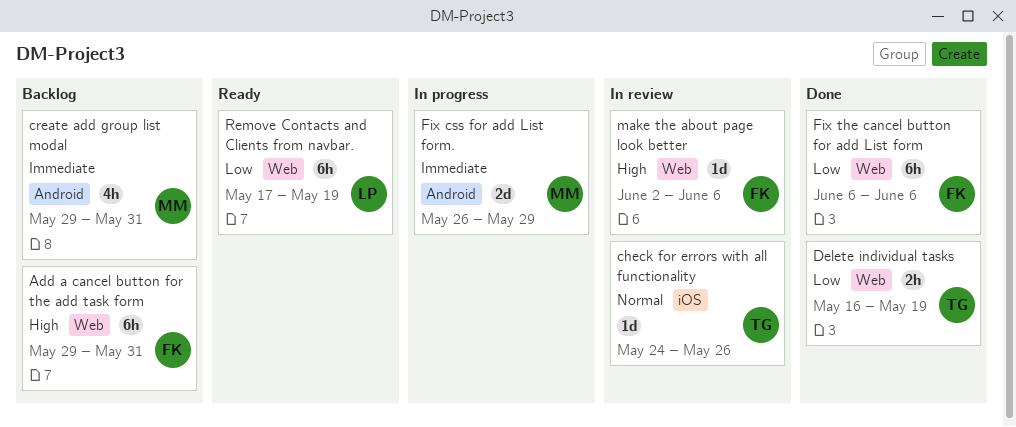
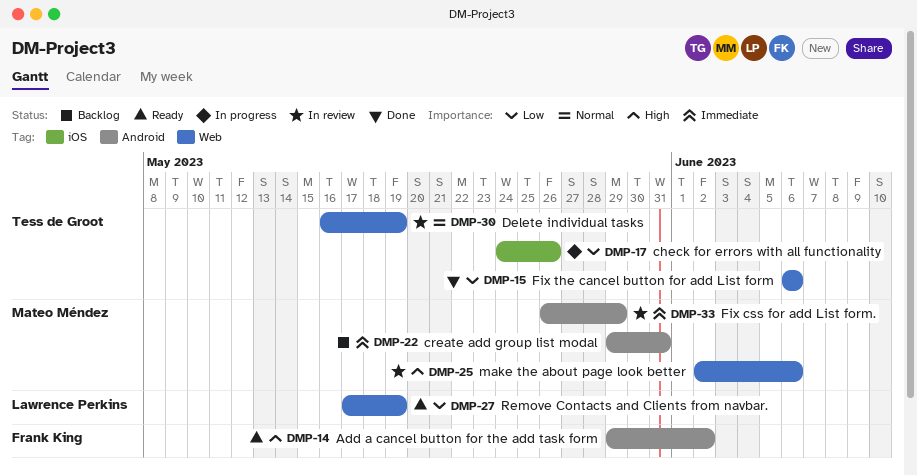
Add a cancel button for the add task form, status: Backlog -> Ready
Add a cancel button for the add task form, label: Web -> Android
Add a cancel button for the add task form, due: May 31 -> Jun 2
check for errors with all functionality, status: In review -> In progress
check for errors with all functionality, priority: Normal -> Low
Delete individual tasks, status: Done -> In review
Delete individual tasks, priority: Low -> Normal
Fix css for add List form., status: In progress -> In review
Fix the cancel button for add List form, owner: Frank King -> Tess de Groot
make the about page look better, owner: Frank King -> Mateo Méndez

